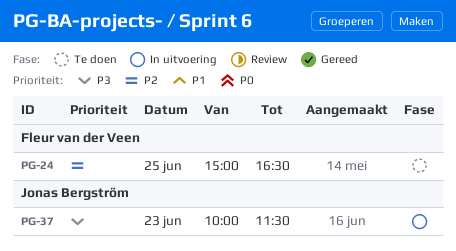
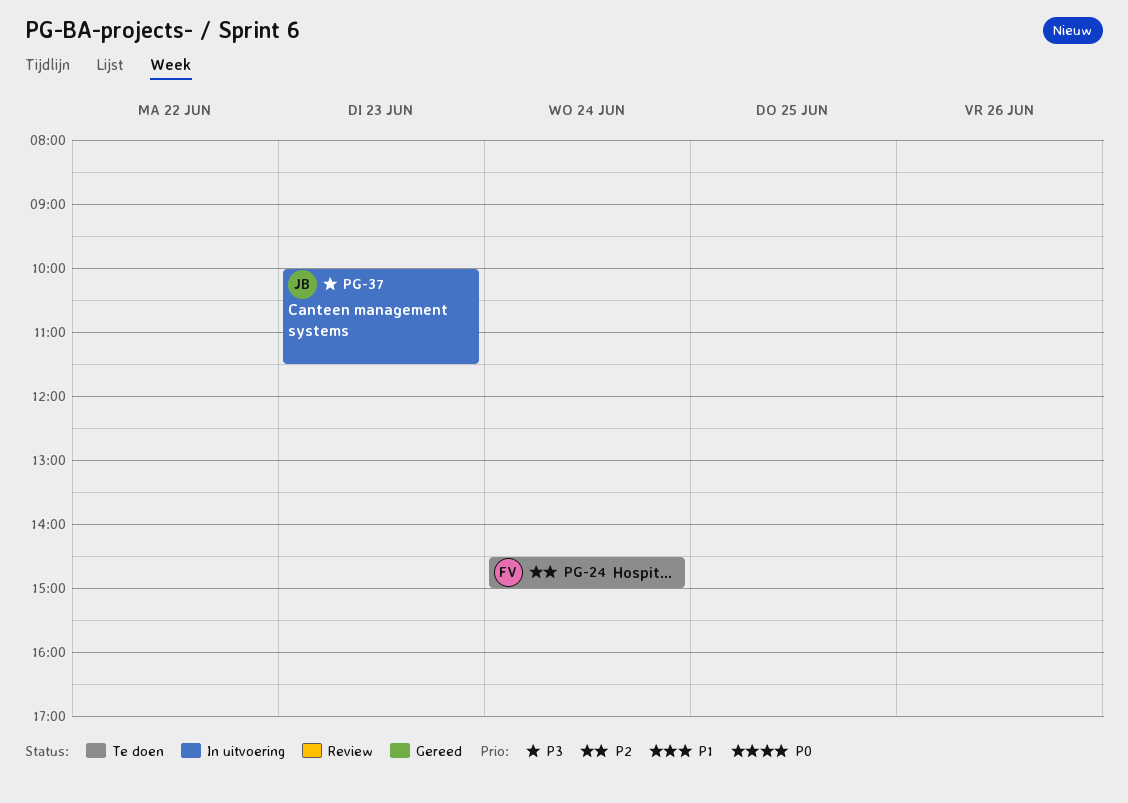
PG-24, day: Jun 25 -> Jun 24
PG-24, begins: 15:00 -> 14:30
PG-24, ends: 16:30 -> 15:00

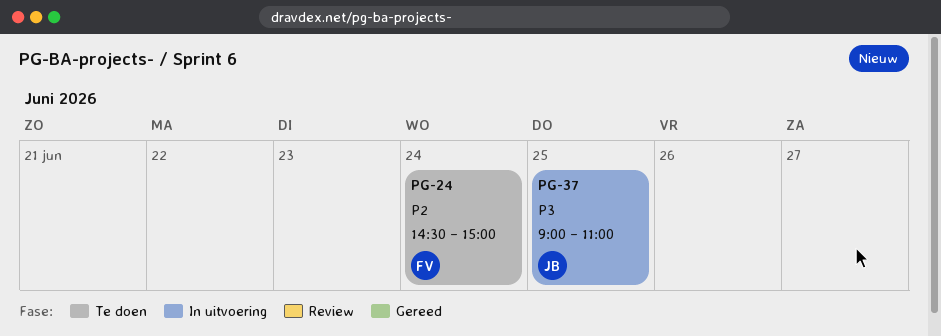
PG-37, day: Jun 23 -> Jun 25
PG-37, begins: 10:00 -> 09:00
PG-37, ends: 11:30 -> 11:00

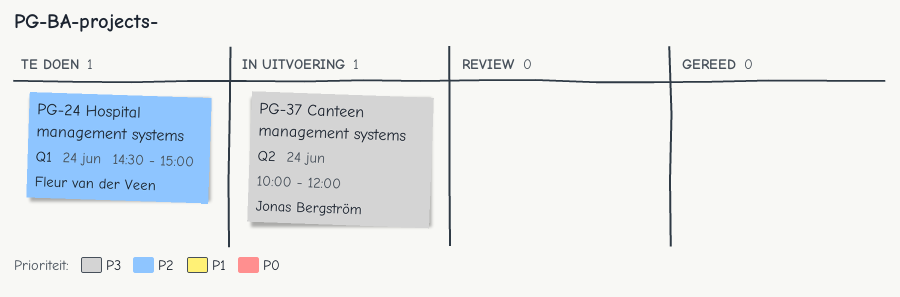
PG-37, day: Jun 25 -> Jun 24
PG-37, begins: 09:00 -> 10:00
PG-37, ends: 11:00 -> 12:00

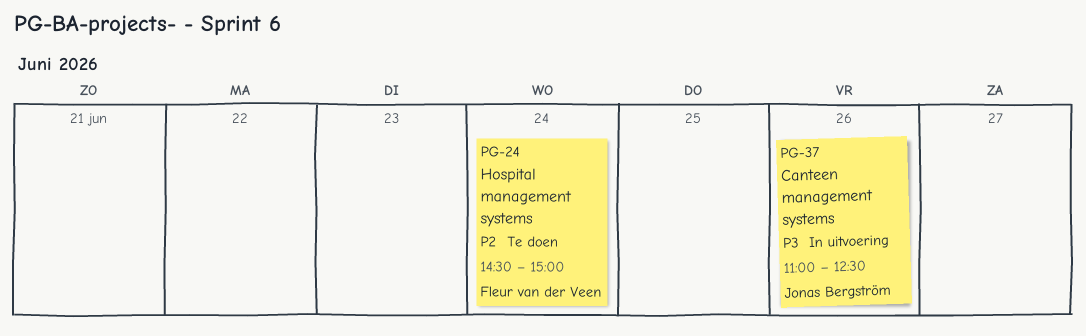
PG-37, day: Jun 24 -> Jun 26
PG-37, begins: 10:00 -> 11:00
PG-37, ends: 12:00 -> 12:30

